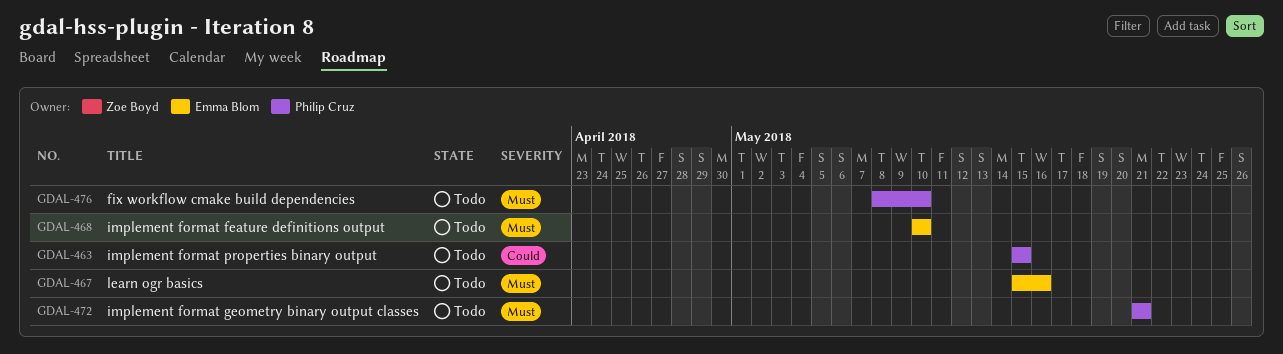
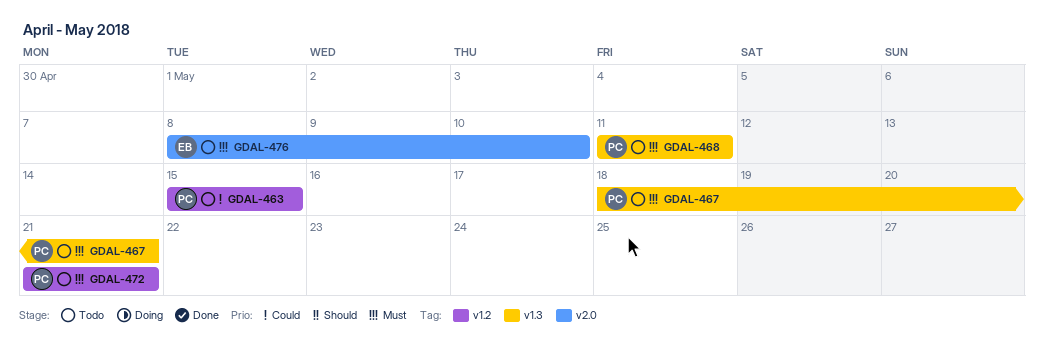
GDAL-467, owner: Emma Blom -> Philip Cruz
GDAL-467, start: May 15 -> May 18
GDAL-467, due: May 16 -> May 21
GDAL-468, owner: Emma Blom -> Philip Cruz
GDAL-468, start: May 10 -> May 11
GDAL-468, due: May 10 -> May 11
GDAL-476, owner: Philip Cruz -> Emma Blom

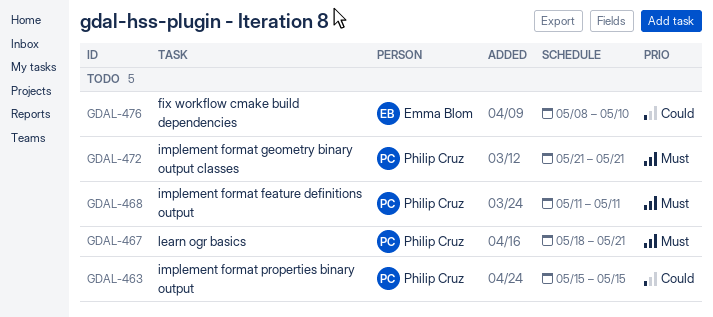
GDAL-476, priority: Must -> Could

